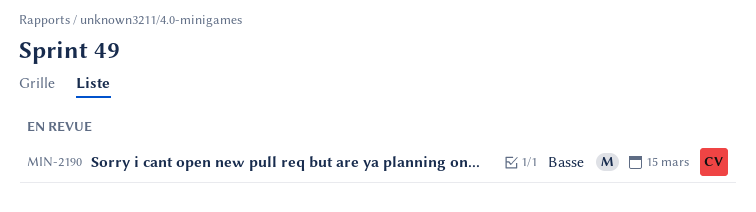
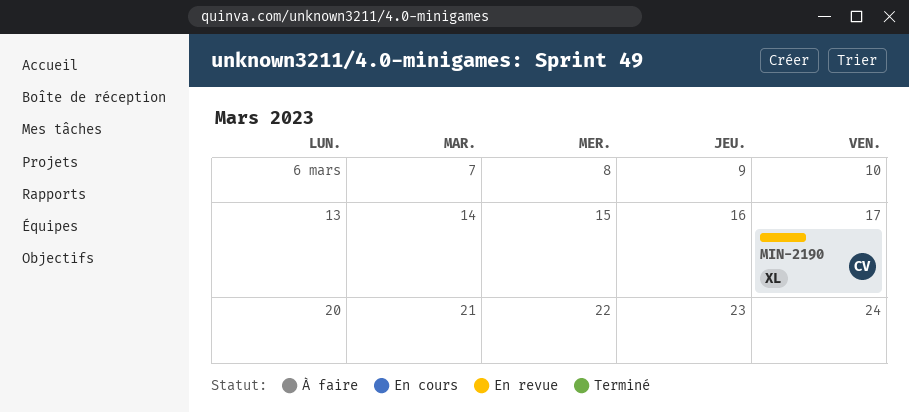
MIN-2190, estimate: M -> XL
MIN-2190, due: Mar 15 -> Mar 17

